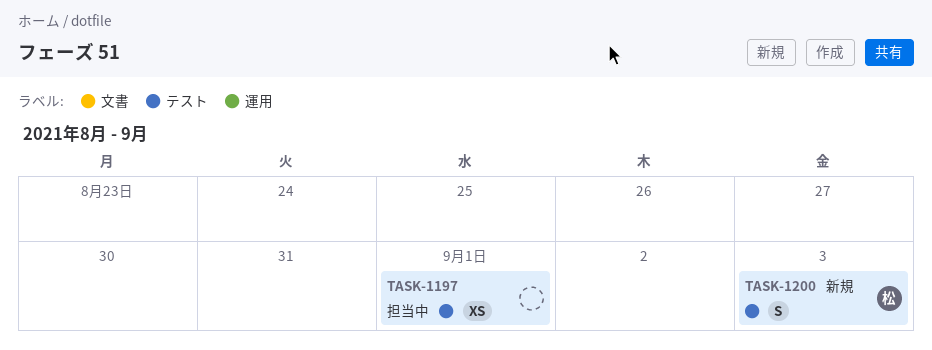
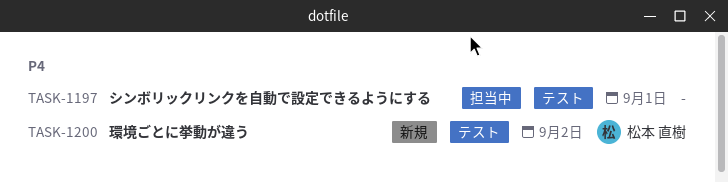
TASK-1200, due: Sep 3 -> Sep 2

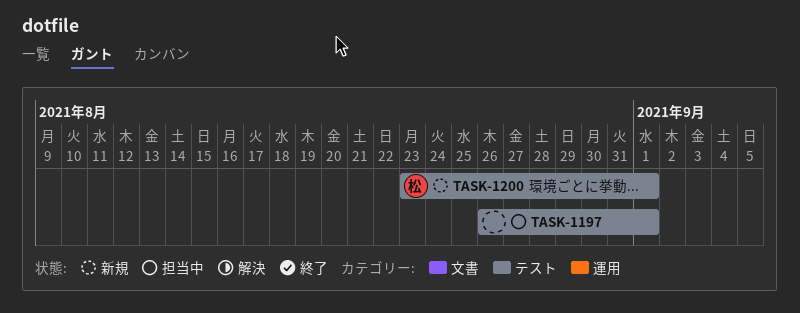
TASK-1200, due: Sep 2 -> Sep 1

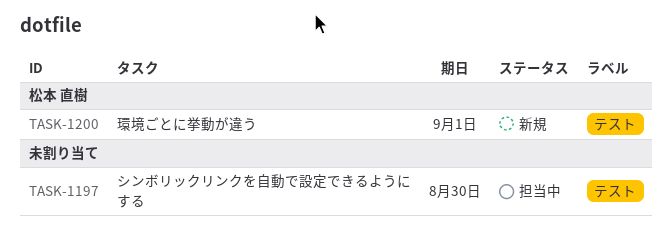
TASK-1197, due: Sep 1 -> Aug 30

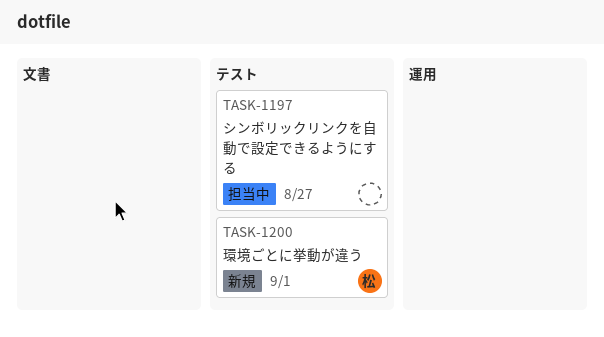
TASK-1197, due: Aug 30 -> Aug 27

